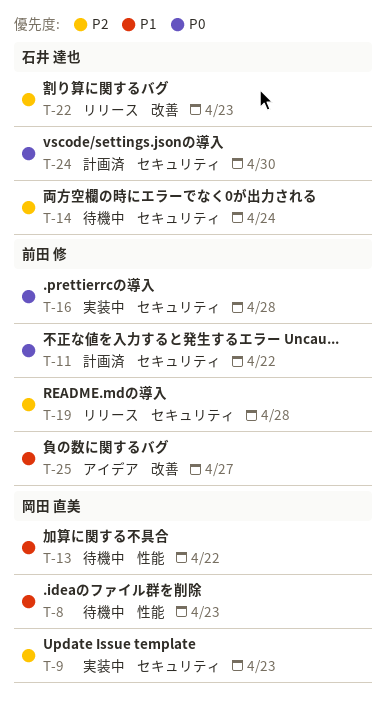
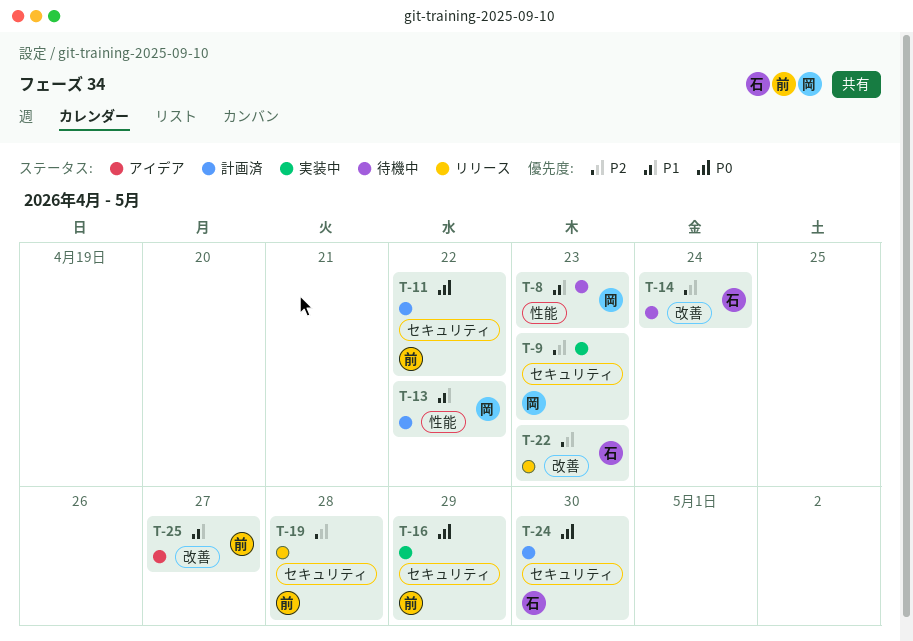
T-13, status: 待機中 -> 計画済
T-14, label: セキュリティ -> 改善
T-16, due: Apr 28 -> Apr 29

